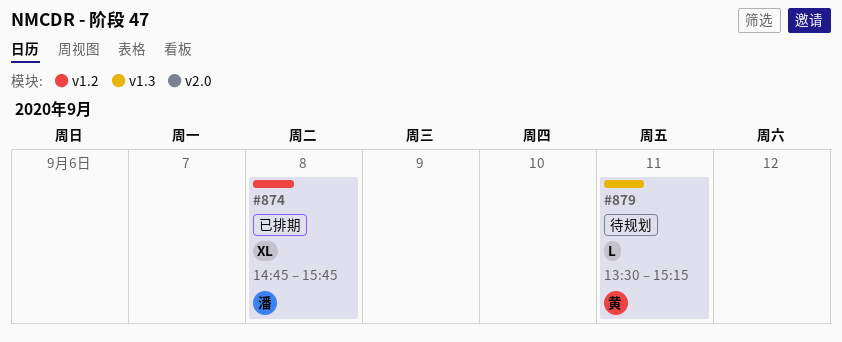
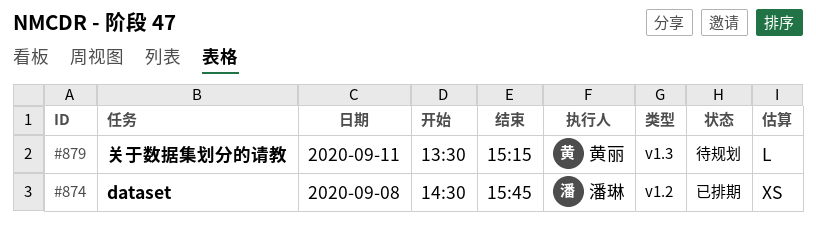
#874, estimate: XL -> XS
#874, begins: 14:45 -> 14:30

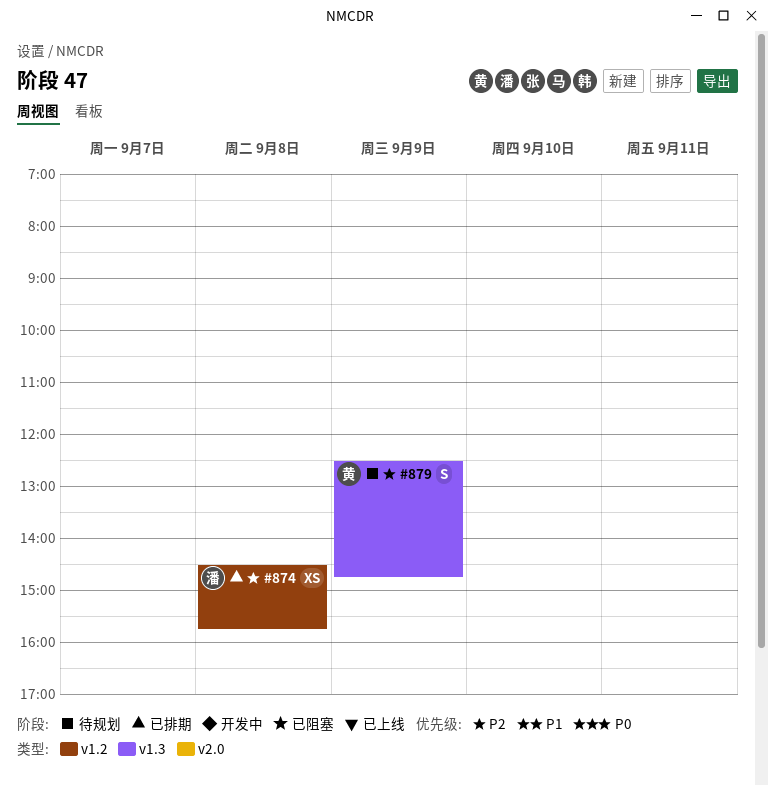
#879, estimate: L -> S
#879, day: Sep 11 -> Sep 9
#879, begins: 13:30 -> 12:30
#879, ends: 15:15 -> 14:45

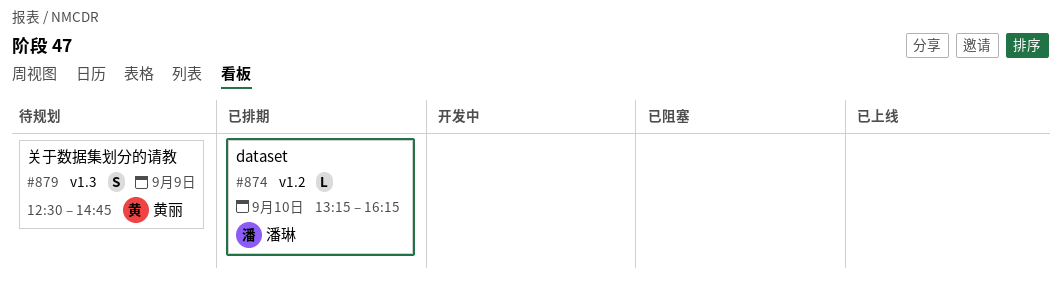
#874, estimate: XS -> L
#874, day: Sep 8 -> Sep 10
#874, begins: 14:30 -> 13:15
#874, ends: 15:45 -> 16:15

